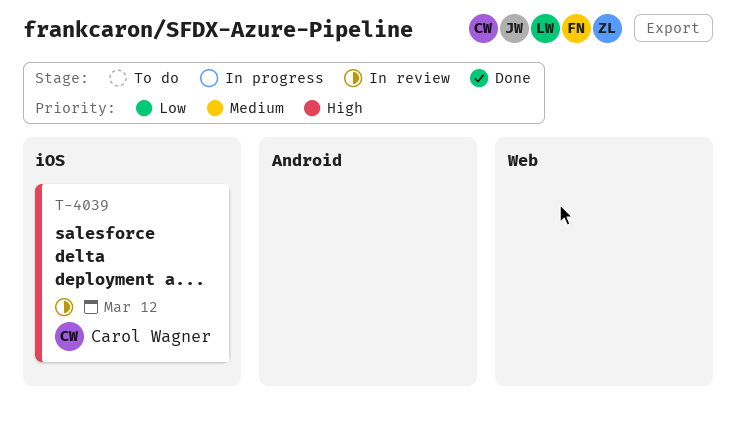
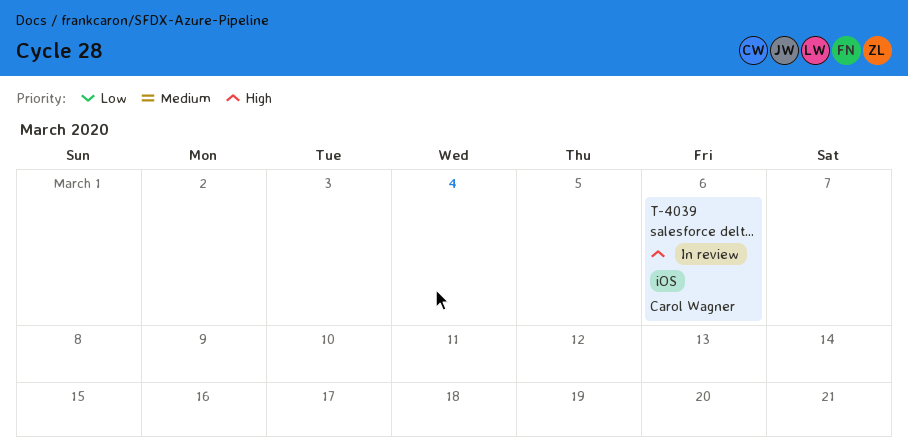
T-4039, due: Mar 12 -> Mar 6

